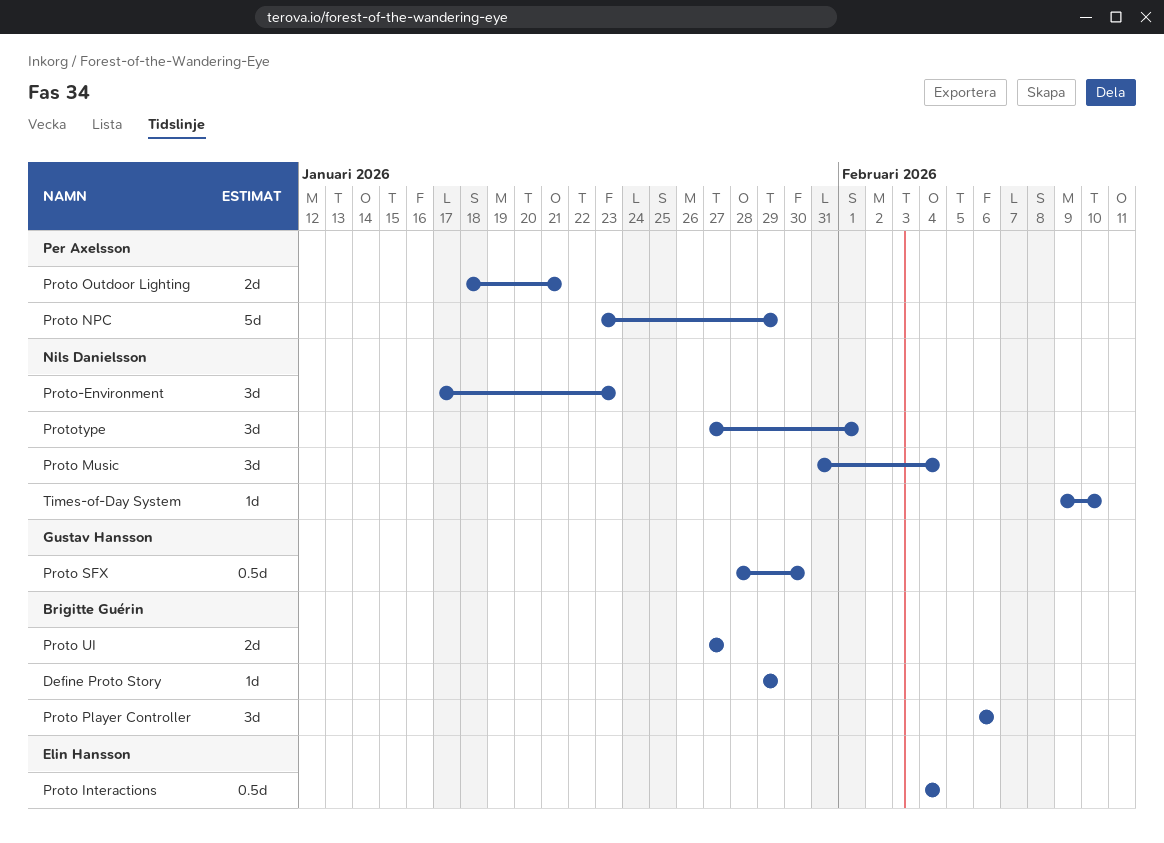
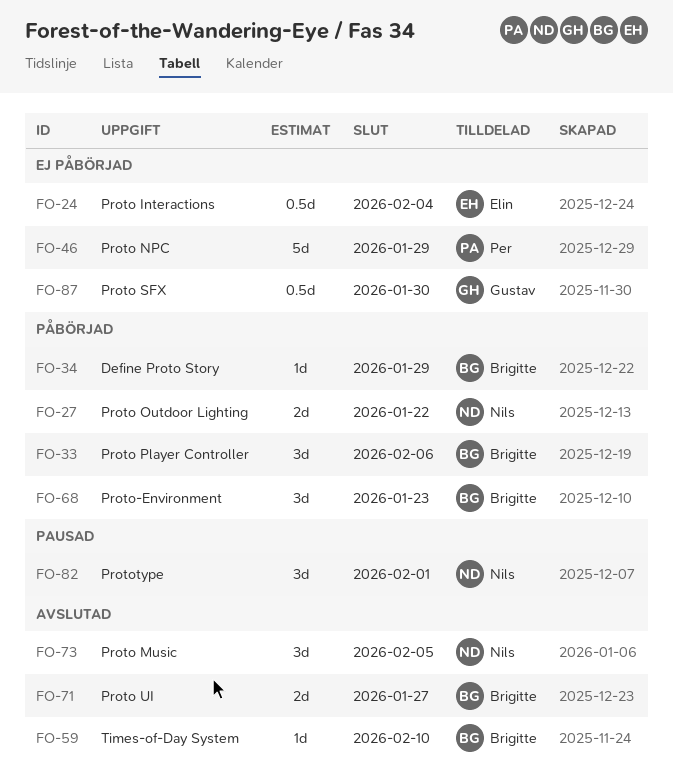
Proto Music, due: Feb 4 -> Feb 5
Proto Outdoor Lighting, owner: Per Axelsson -> Nils Danielsson
Proto Outdoor Lighting, due: Jan 21 -> Jan 22
Proto-Environment, owner: Nils Danielsson -> Brigitte Guérin
Times-of-Day System, owner: Nils Danielsson -> Brigitte Guérin

